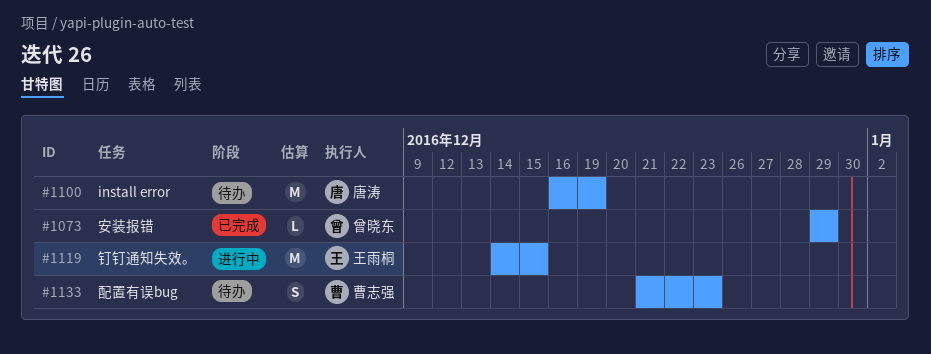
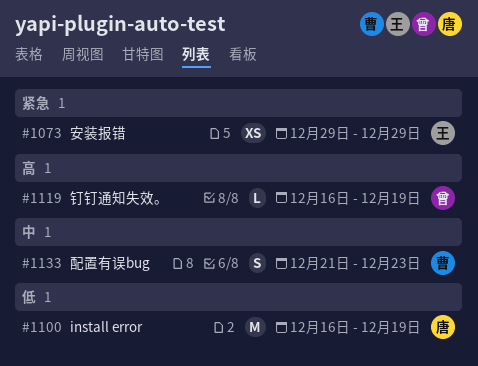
#1073, owner: 曾晓东 -> 王雨桐
#1073, estimate: L -> XS
#1119, owner: 王雨桐 -> 曾晓东
#1119, estimate: M -> L
#1119, start: Dec 14 -> Dec 16
#1119, due: Dec 15 -> Dec 19

